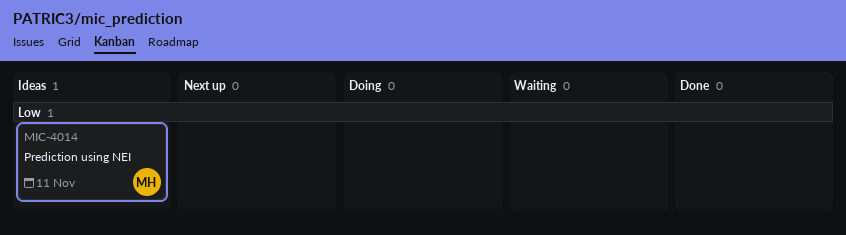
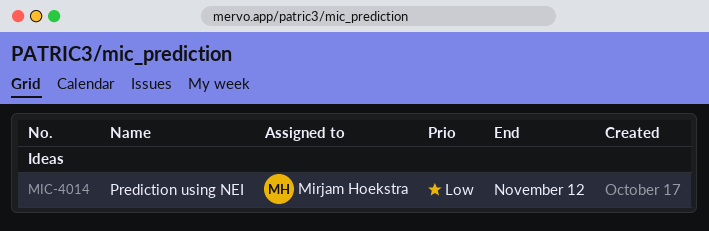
MIC-4014, due: Nov 11 -> Nov 12

